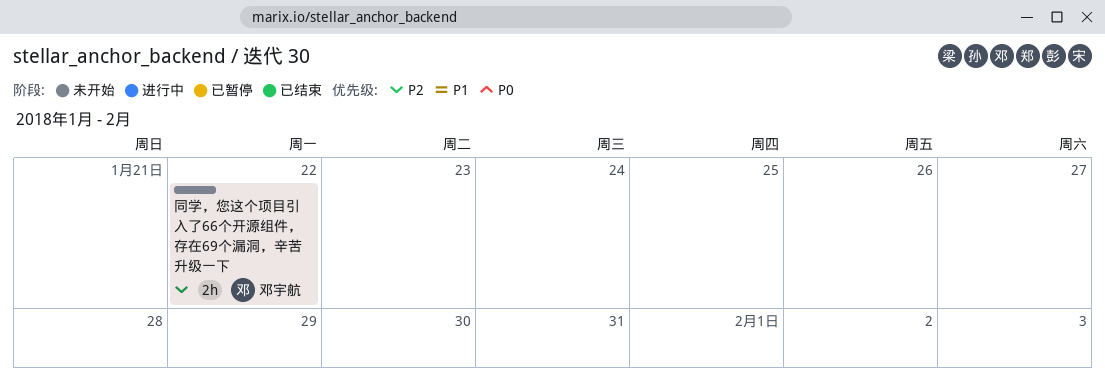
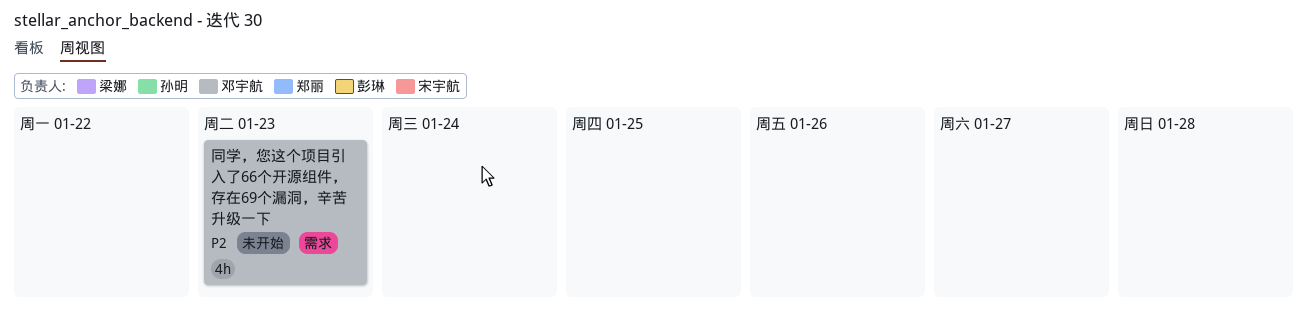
同学，您这个项目引入了66个开源组件，存在69个漏洞，辛苦升级一下, estimate: 2h -> 4h
同学，您这个项目引入了66个开源组件，存在69个漏洞，辛苦升级一下, due: Jan 22 -> Jan 23

